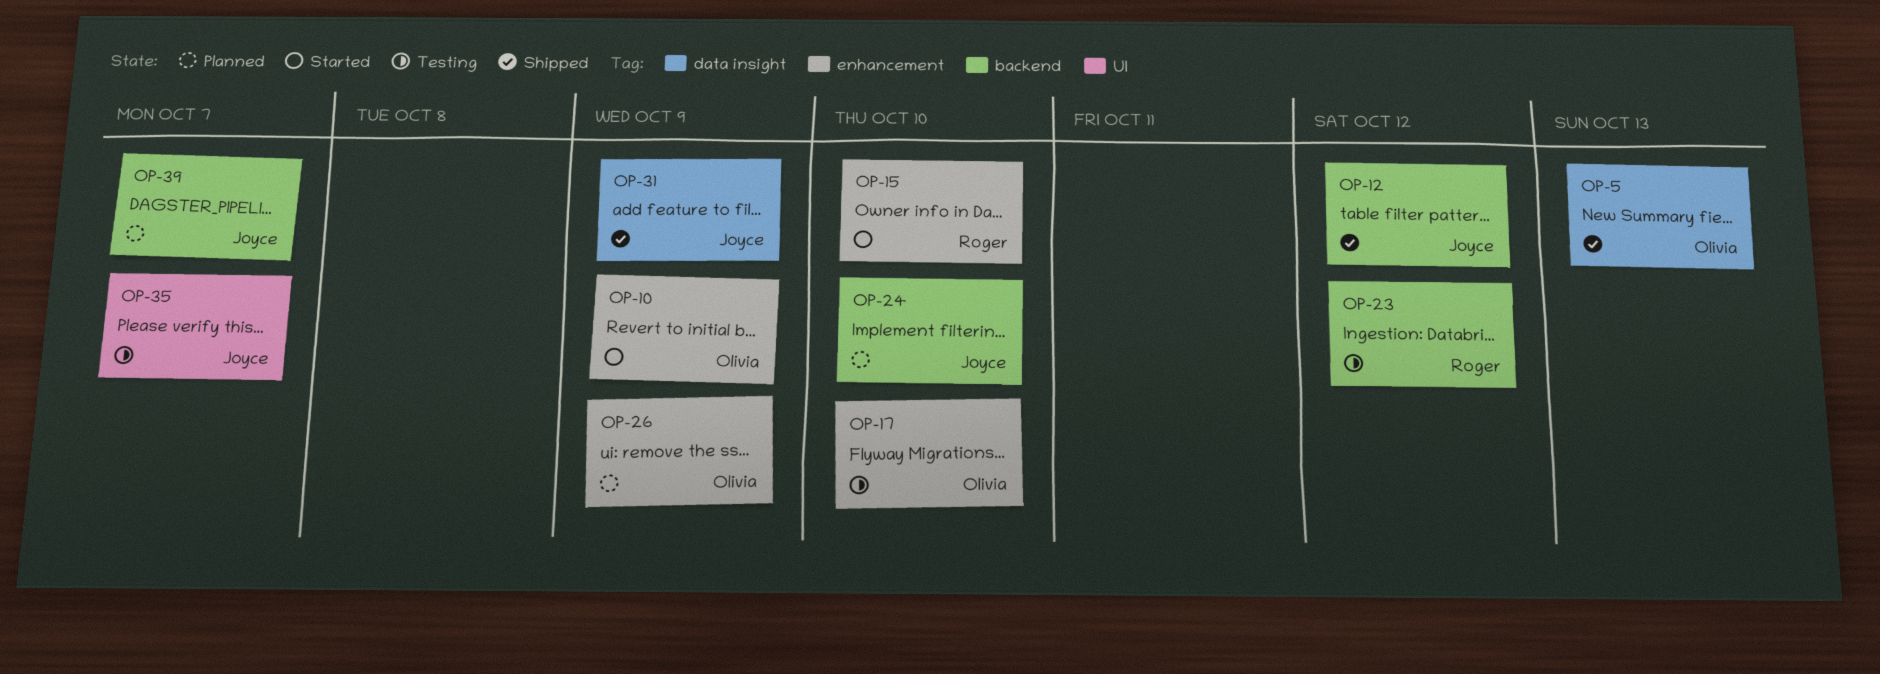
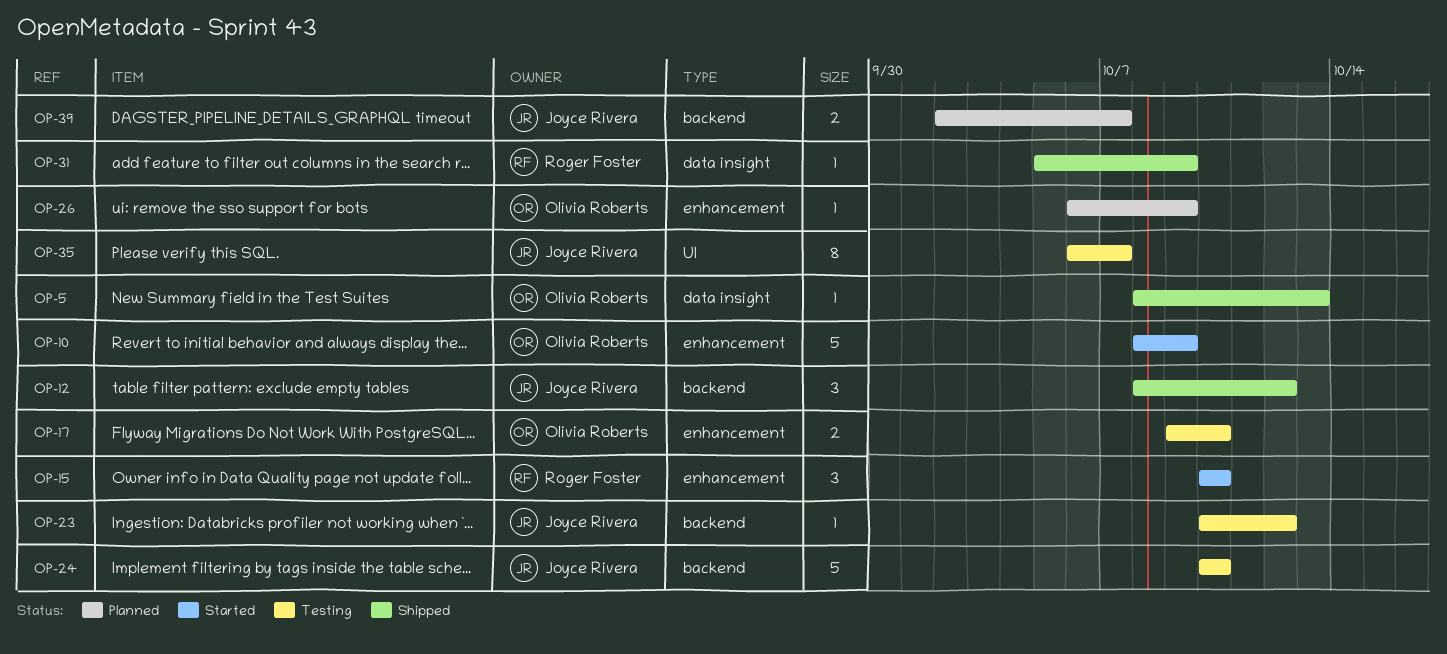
OP-23, owner: Roger Foster -> Joyce Rivera
OP-24, status: Planned -> Testing
OP-31, owner: Joyce Rivera -> Roger Foster

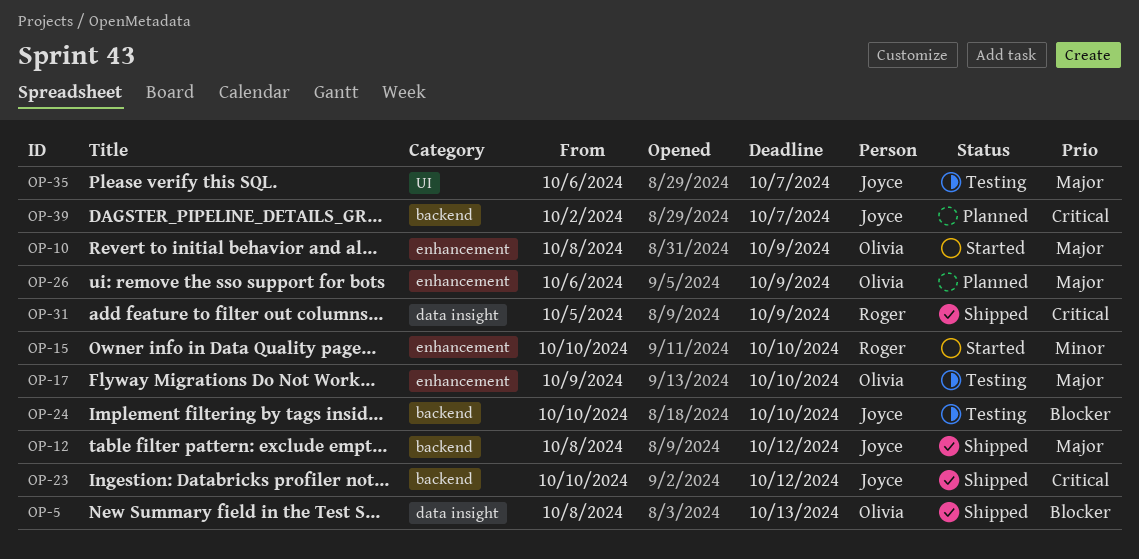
OP-23, status: Testing -> Shipped

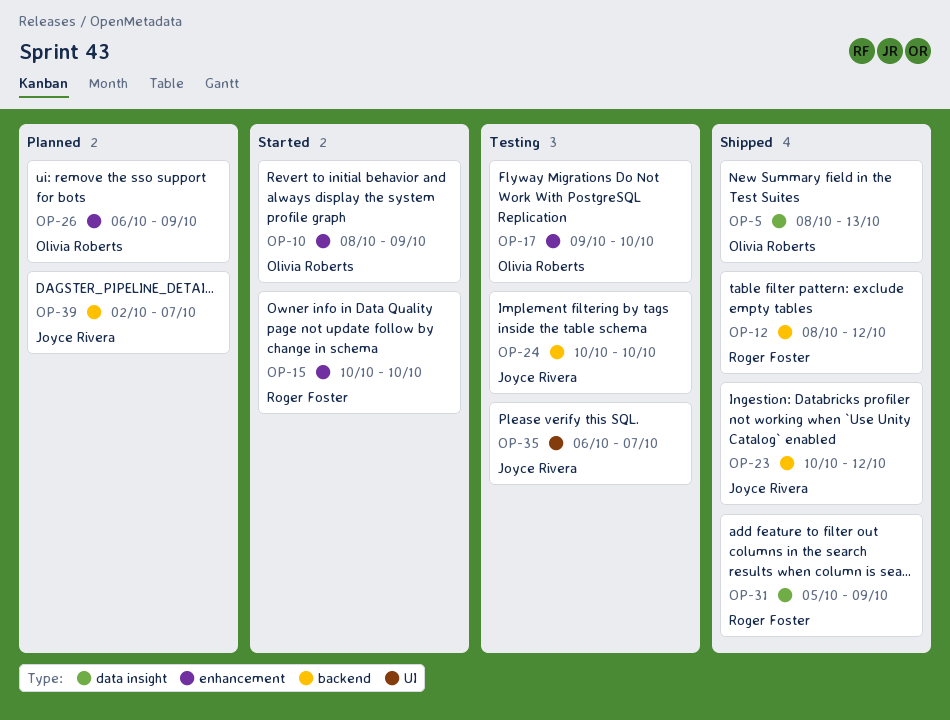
OP-12, owner: Joyce Rivera -> Roger Foster

